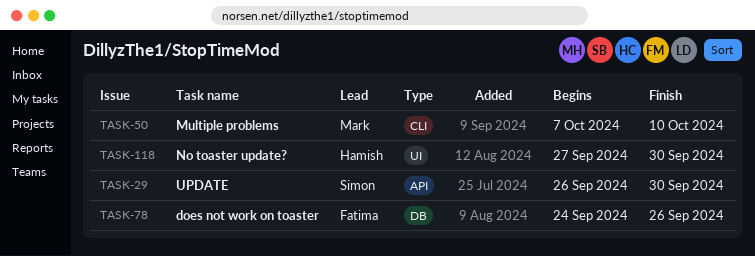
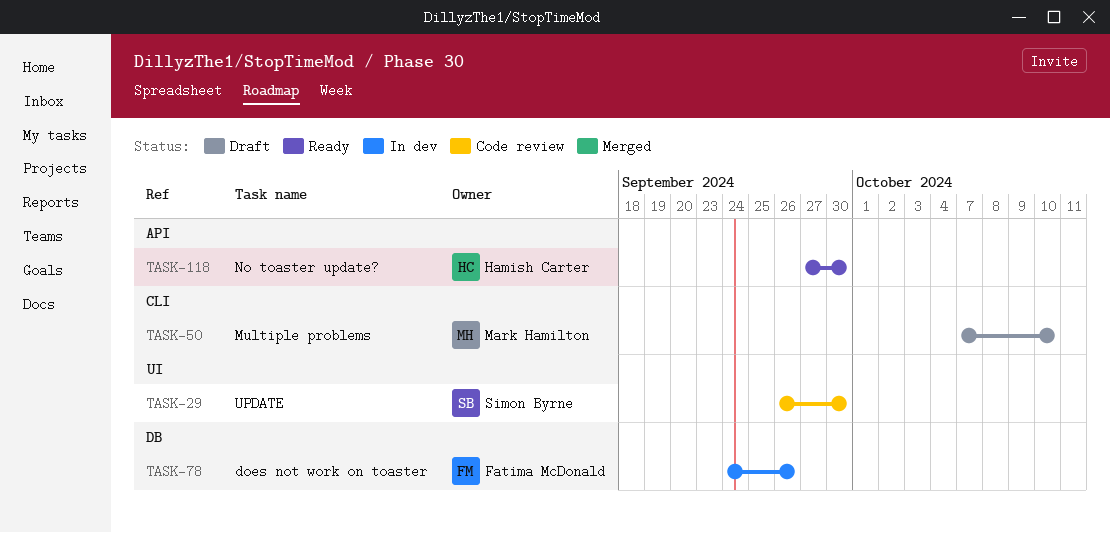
TASK-29, label: API -> UI
TASK-118, label: UI -> API

